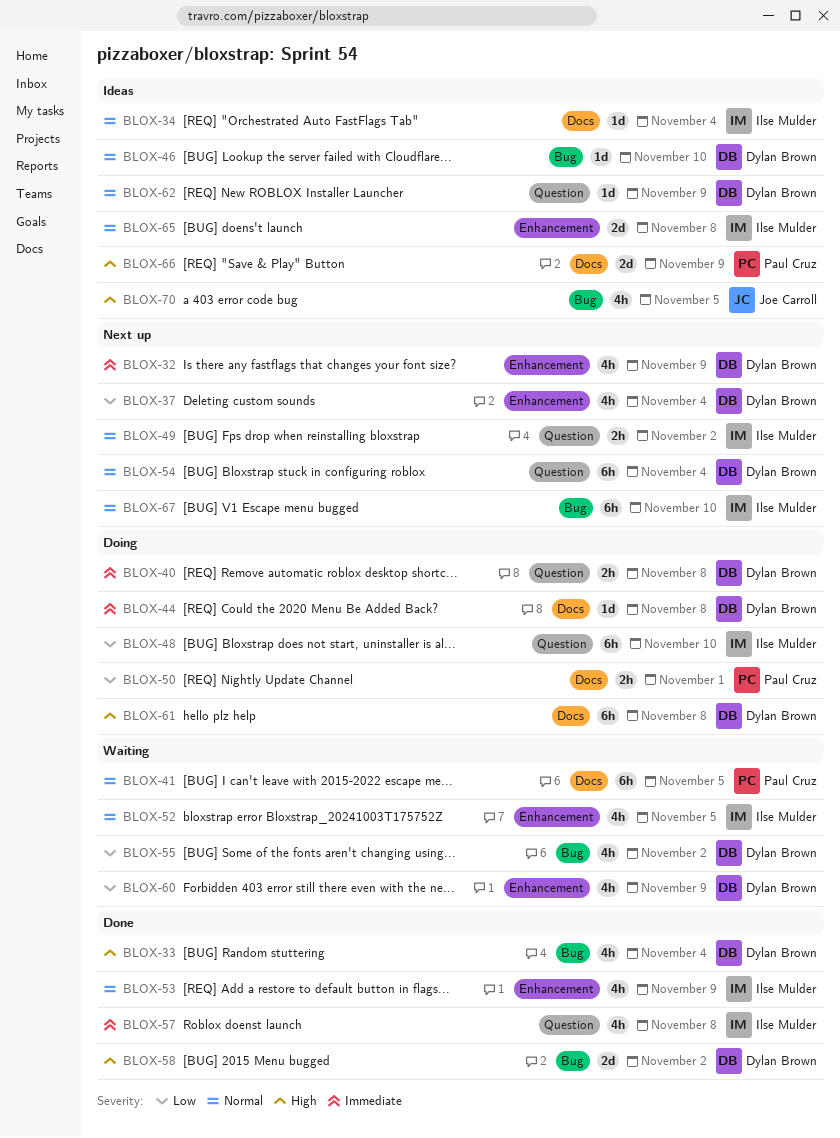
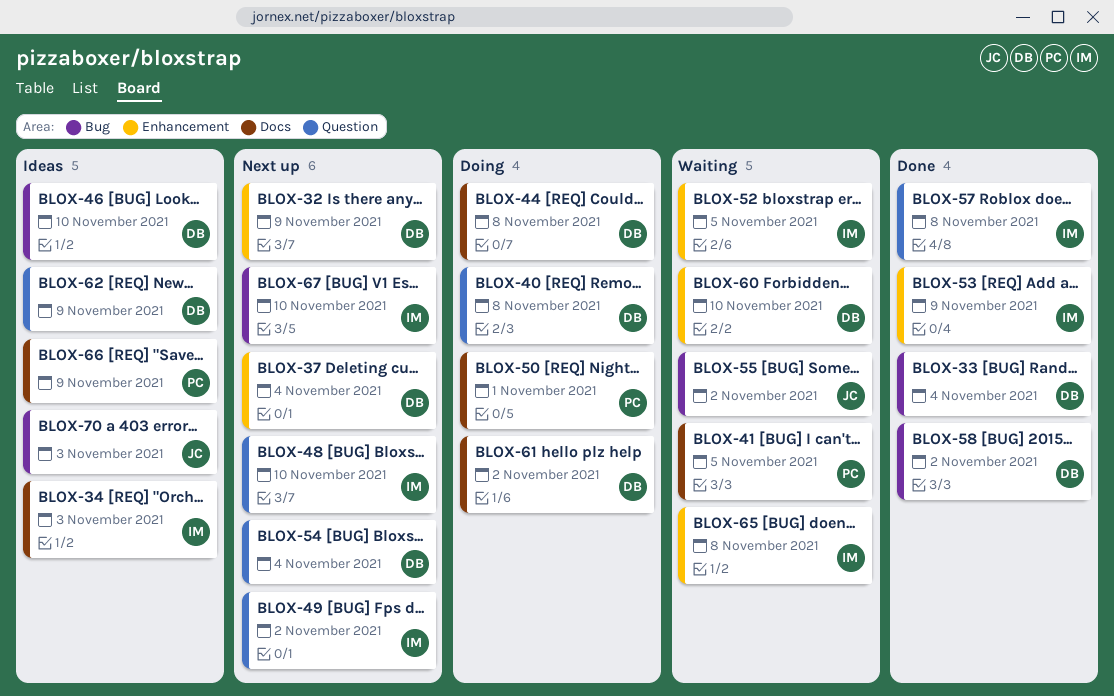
BLOX-34, due: Nov 4 -> Nov 3
BLOX-48, status: Doing -> Next up
BLOX-55, owner: Dylan Brown -> Joe Carroll
BLOX-60, due: Nov 9 -> Nov 10
BLOX-61, due: Nov 8 -> Nov 2
BLOX-65, status: Ideas -> Waiting
BLOX-70, due: Nov 5 -> Nov 3

